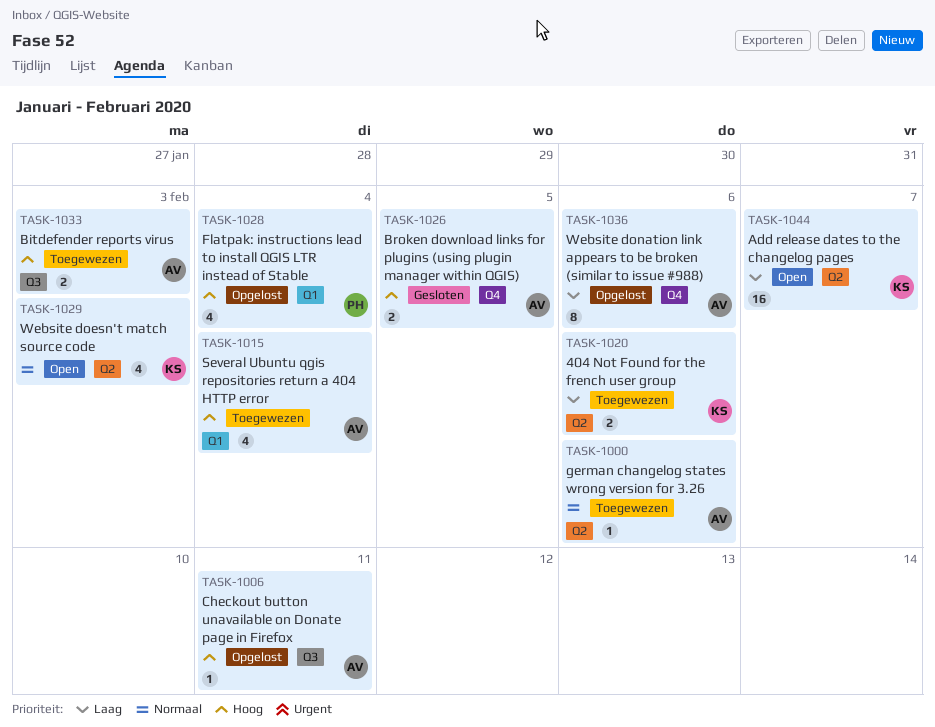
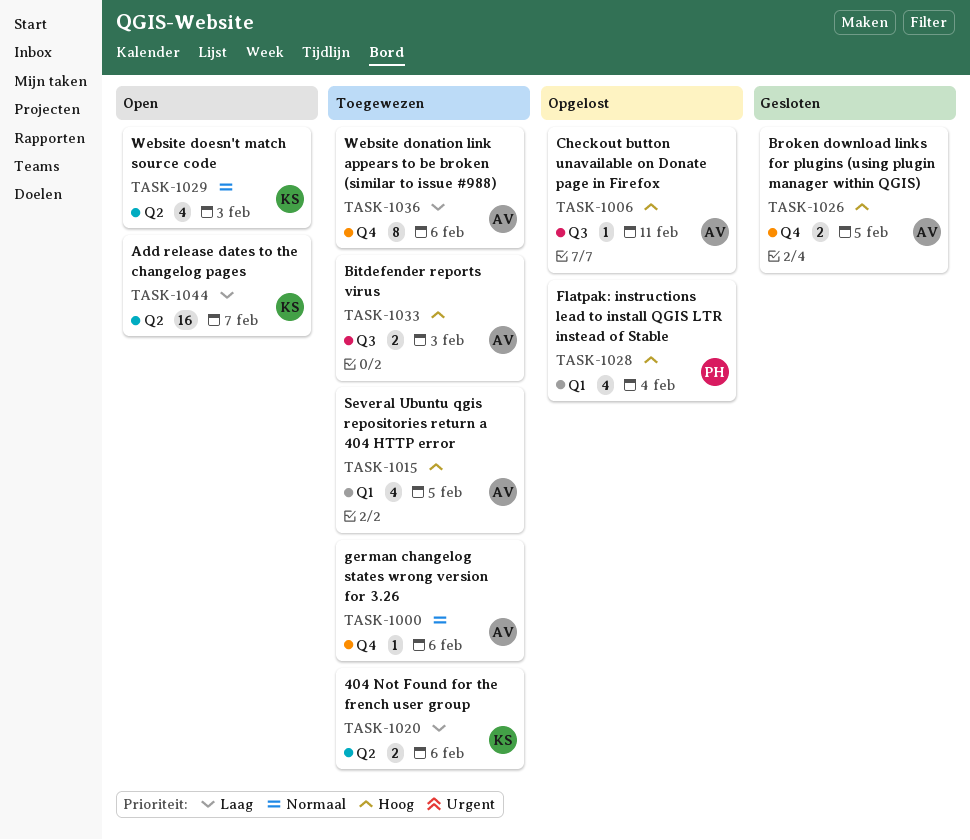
TASK-1000, label: Q2 -> Q4
TASK-1015, due: Feb 4 -> Feb 5
TASK-1036, status: Opgelost -> Toegewezen

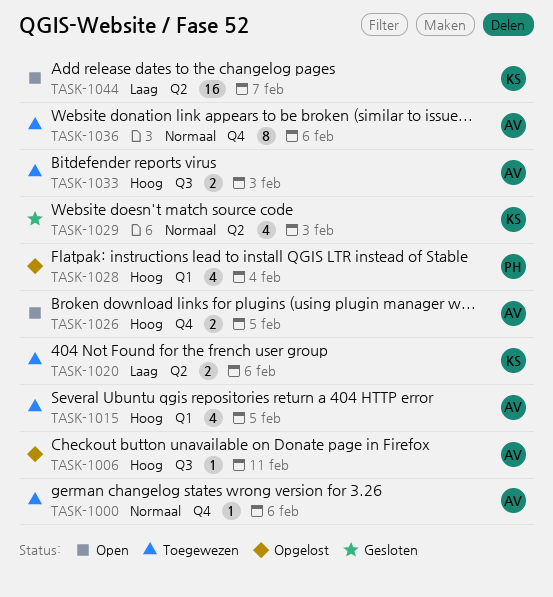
TASK-1026, status: Gesloten -> Open
TASK-1029, status: Open -> Gesloten
TASK-1036, priority: Laag -> Normaal

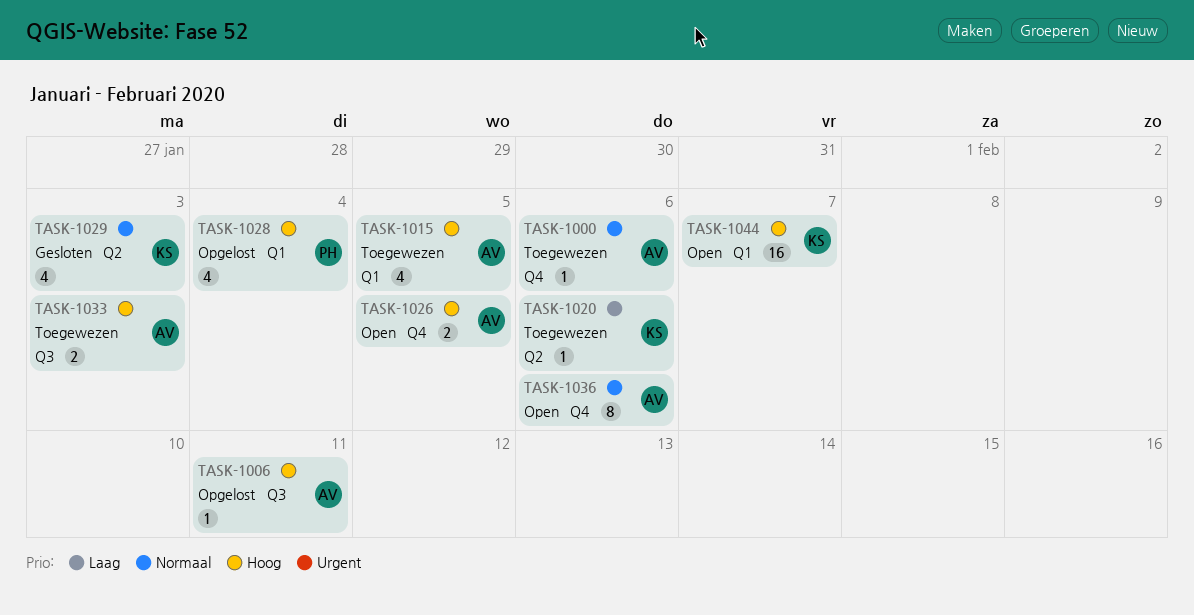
TASK-1020, estimate: 2 -> 1
TASK-1036, status: Toegewezen -> Open
TASK-1044, priority: Laag -> Hoog
TASK-1044, label: Q2 -> Q1

